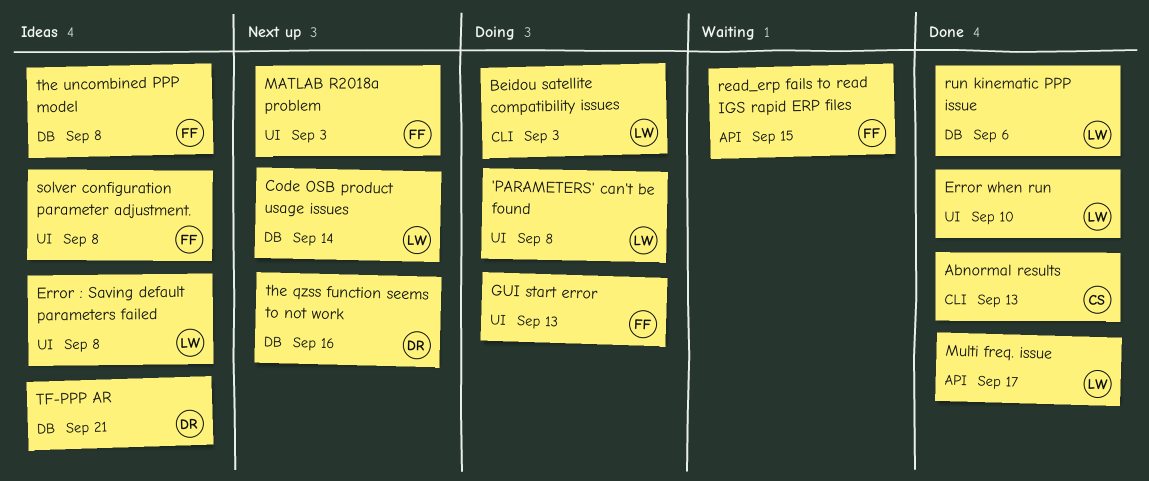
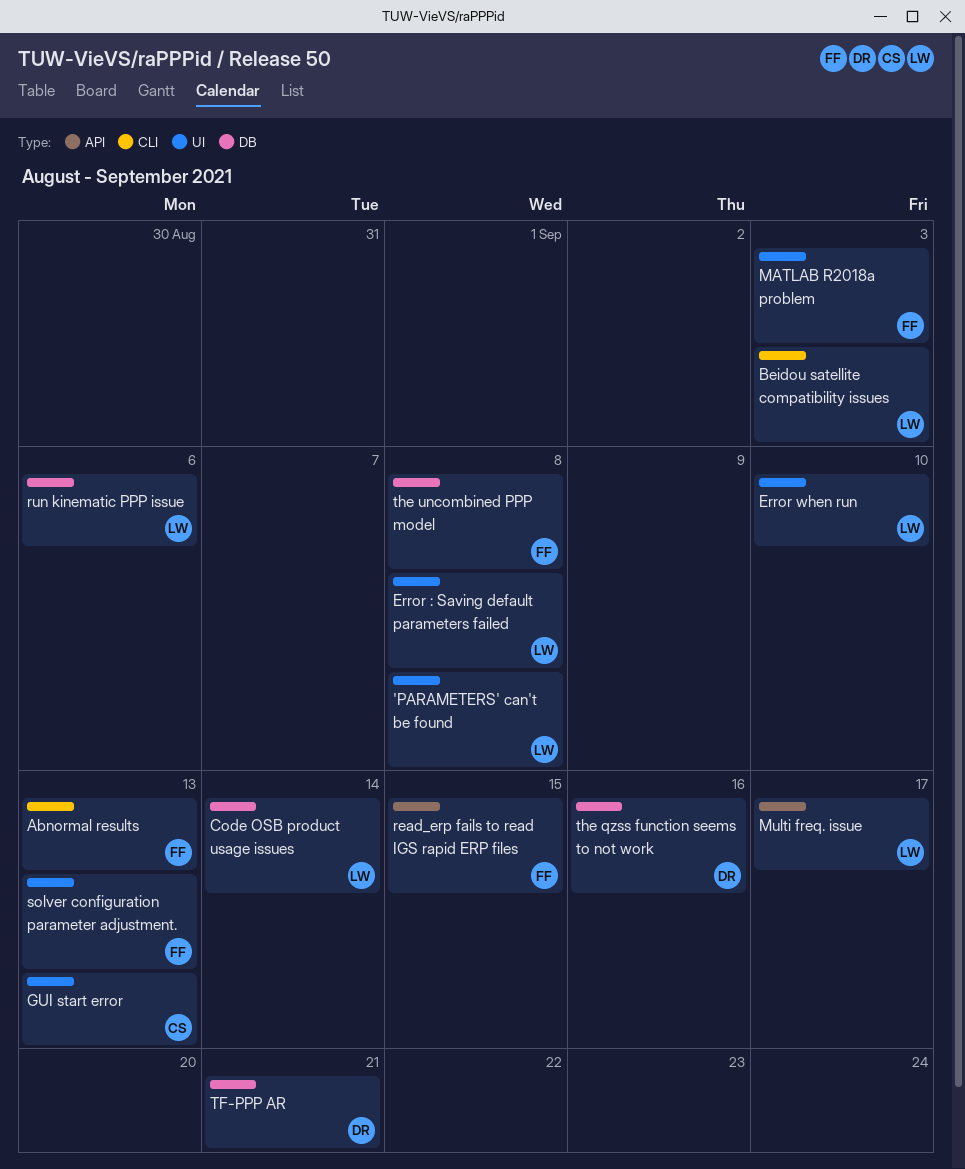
Abnormal results, owner: CS -> FF
GUI start error, owner: FF -> CS
solver configuration parameter adjustment., due: Sep 8 -> Sep 13

